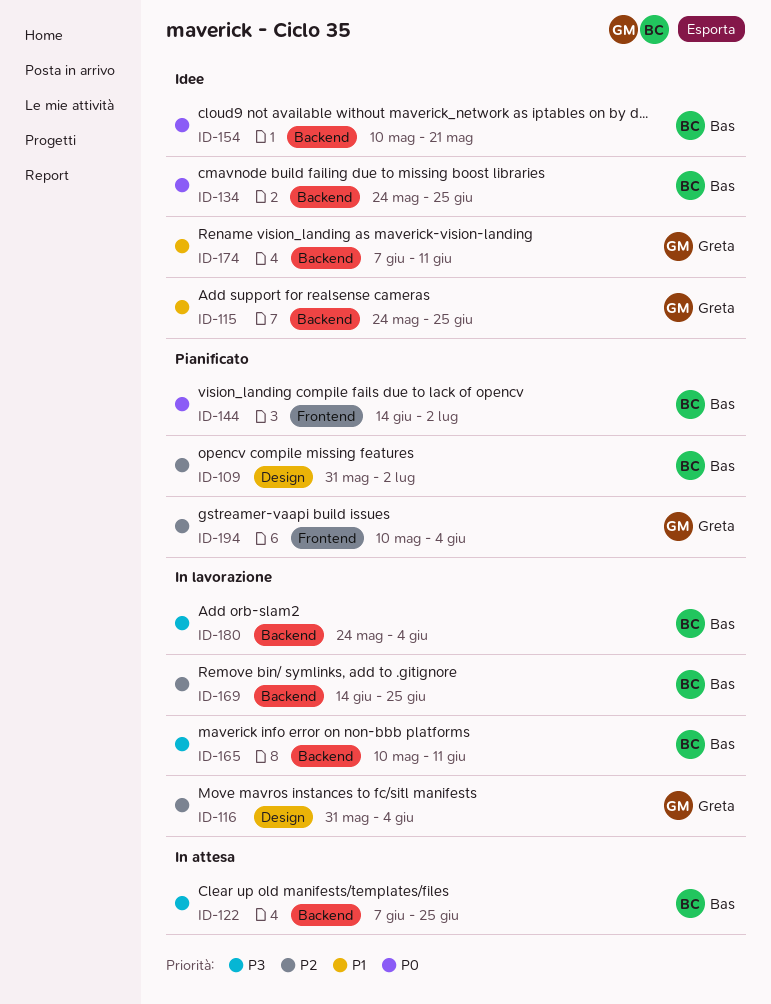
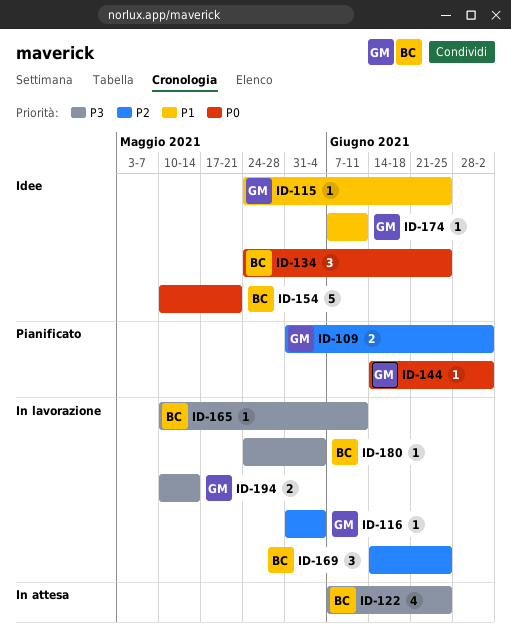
ID-109, owner: Bas -> Greta
ID-144, owner: Bas -> Greta
ID-194, status: Pianificato -> In lavorazione
ID-194, priority: P2 -> P3
ID-194, due: Jun 4 -> May 14

